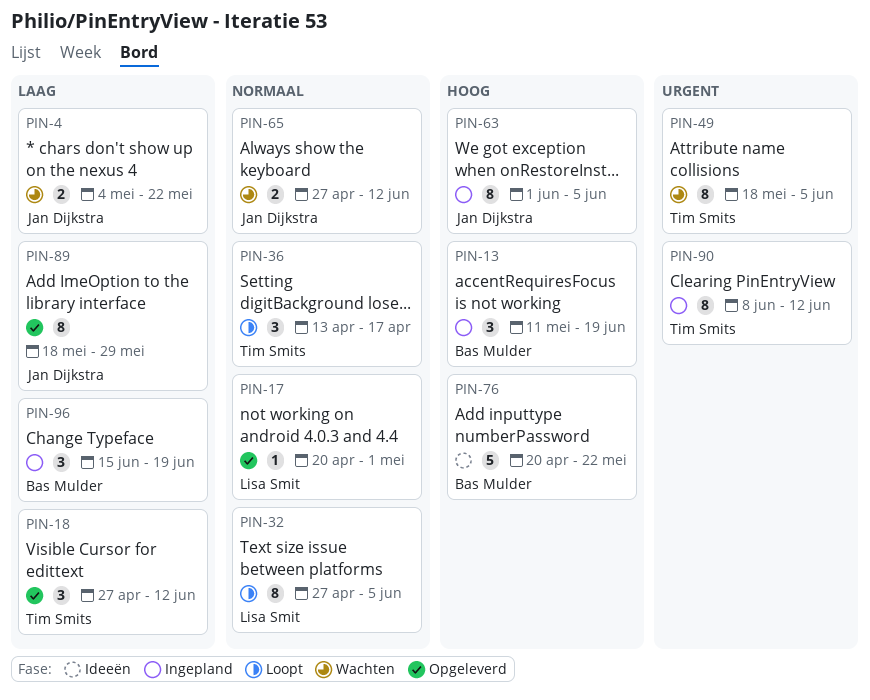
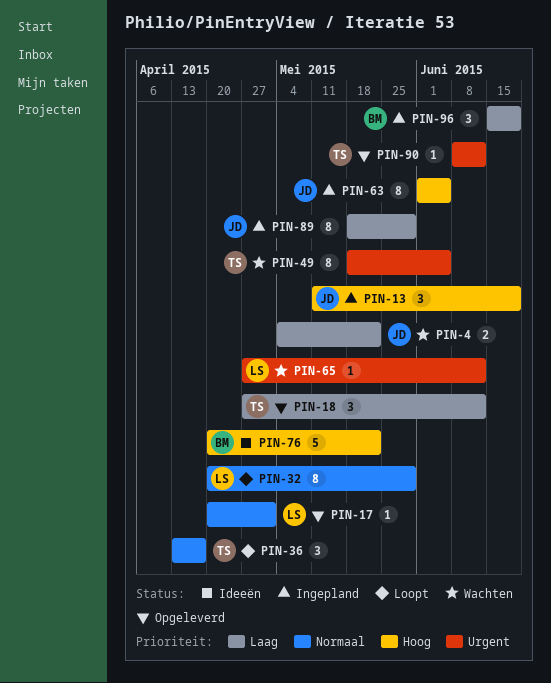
PIN-13, owner: Bas Mulder -> Jan Dijkstra
PIN-32, start: Apr 27 -> Apr 20
PIN-32, due: Jun 5 -> May 29
PIN-65, owner: Jan Dijkstra -> Lisa Smit
PIN-65, priority: Normaal -> Urgent
PIN-65, estimate: 2 -> 1
PIN-89, status: Opgeleverd -> Ingepland
PIN-90, status: Ingepland -> Opgeleverd
PIN-90, estimate: 8 -> 1

